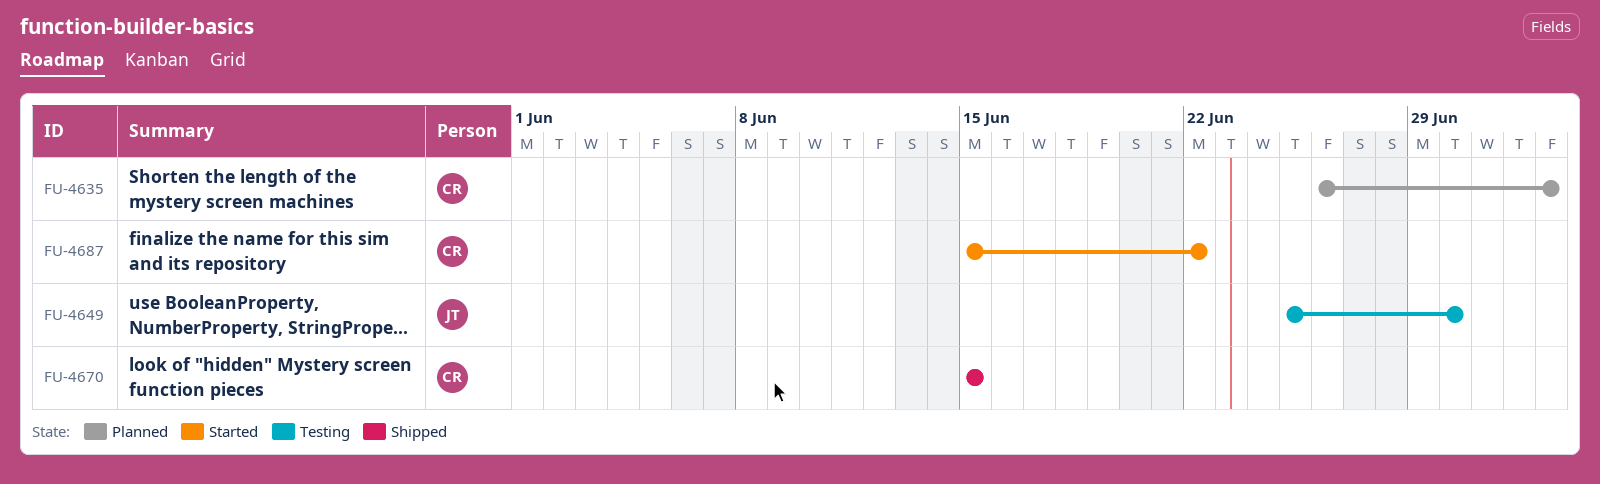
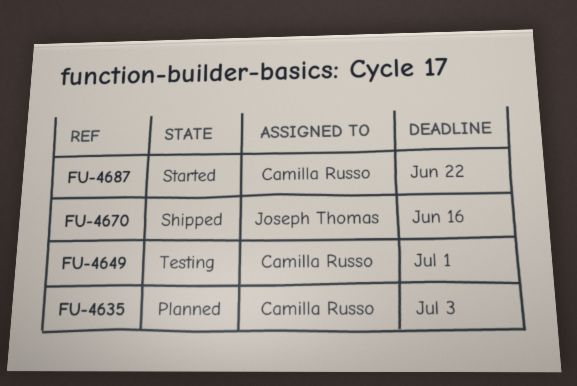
FU-4649, owner: Joseph Thomas -> Camilla Russo
FU-4649, due: Jun 30 -> Jul 1
FU-4670, owner: Camilla Russo -> Joseph Thomas
FU-4670, due: Jun 15 -> Jun 16

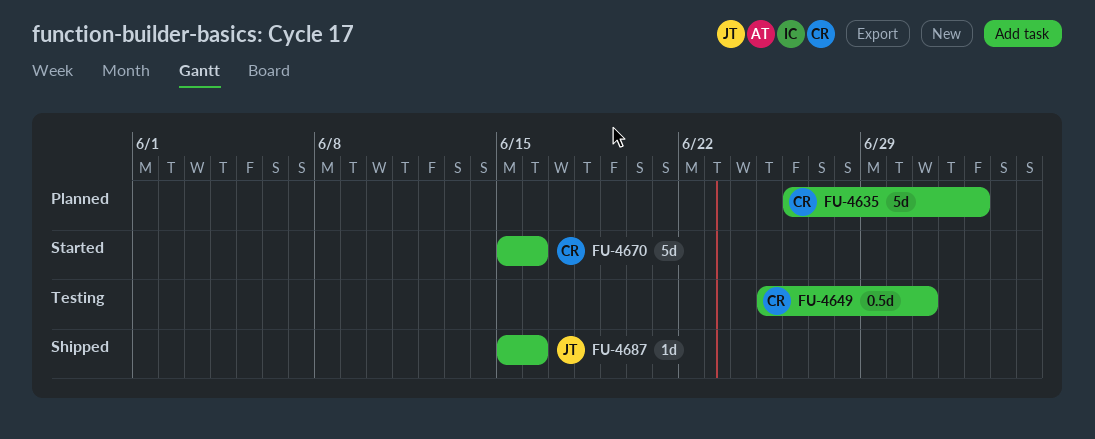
FU-4670, status: Shipped -> Started
FU-4670, owner: Joseph Thomas -> Camilla Russo
FU-4687, status: Started -> Shipped
FU-4687, owner: Camilla Russo -> Joseph Thomas
FU-4687, due: Jun 22 -> Jun 16

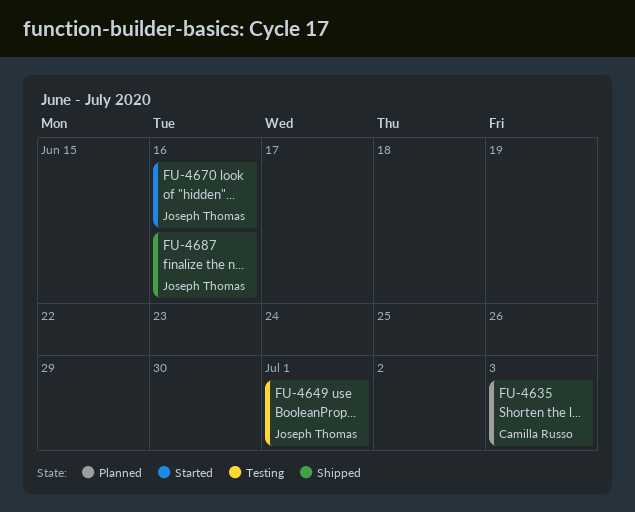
FU-4649, owner: Camilla Russo -> Joseph Thomas
FU-4670, owner: Camilla Russo -> Joseph Thomas

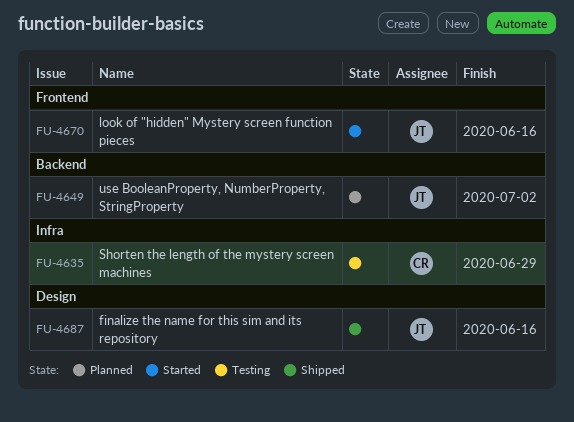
FU-4635, status: Planned -> Testing
FU-4635, due: Jul 3 -> Jun 29
FU-4649, status: Testing -> Planned
FU-4649, due: Jul 1 -> Jul 2

